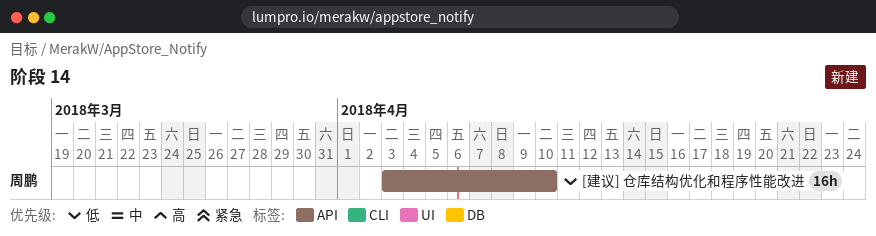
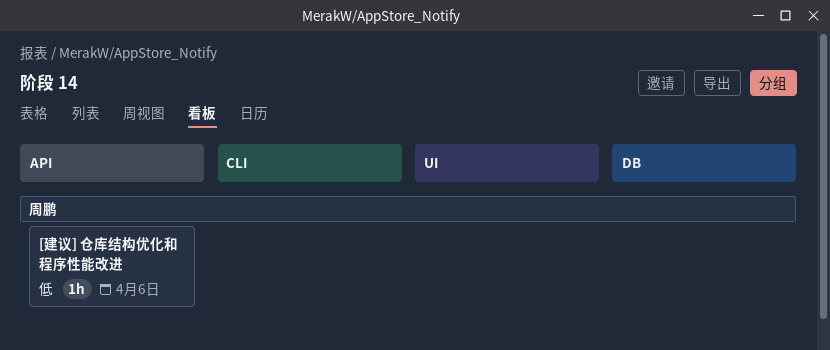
[建议] 仓库结构优化和程序性能改进, estimate: 16h -> 1h
[建议] 仓库结构优化和程序性能改进, due: Apr 10 -> Apr 6

